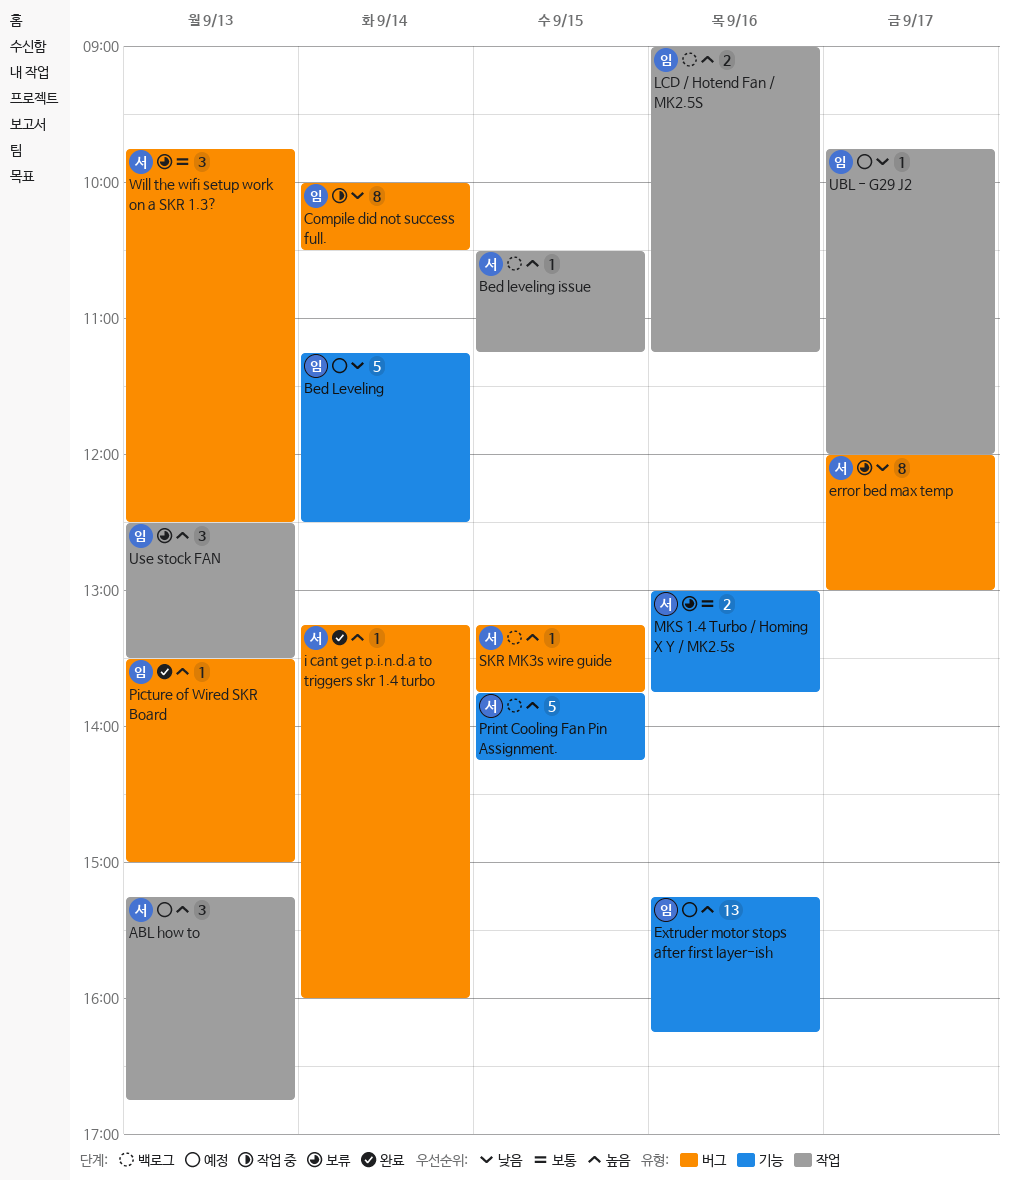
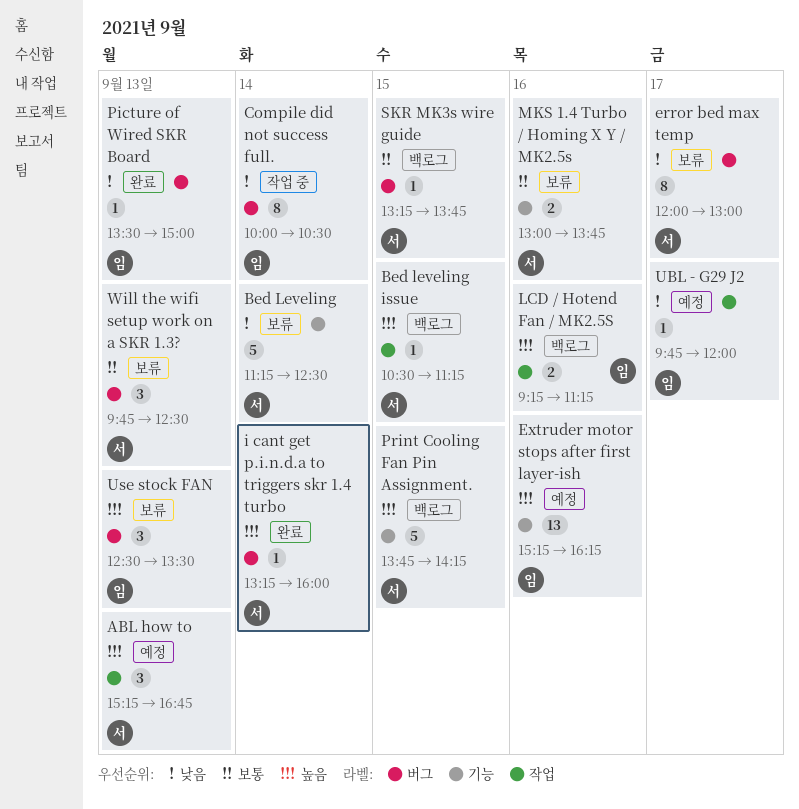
Bed Leveling, status: 예정 -> 보류
Bed Leveling, owner: 임 -> 서
LCD / Hotend Fan / MK2.5S, begins: 09:00 -> 09:15
Picture of Wired SKR Board, priority: 높음 -> 낮음
SKR MK3s wire guide, priority: 높음 -> 보통
Use stock FAN, label: 작업 -> 버그

